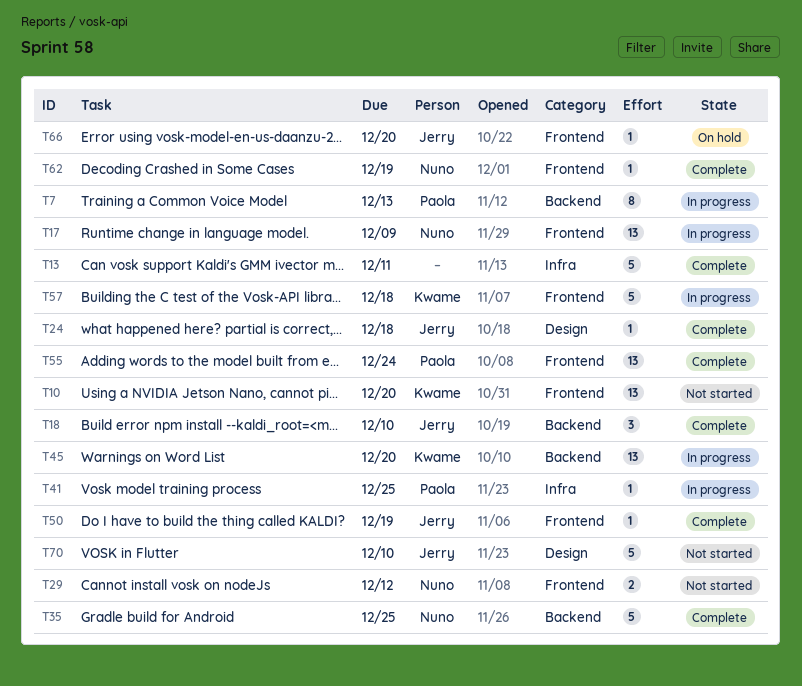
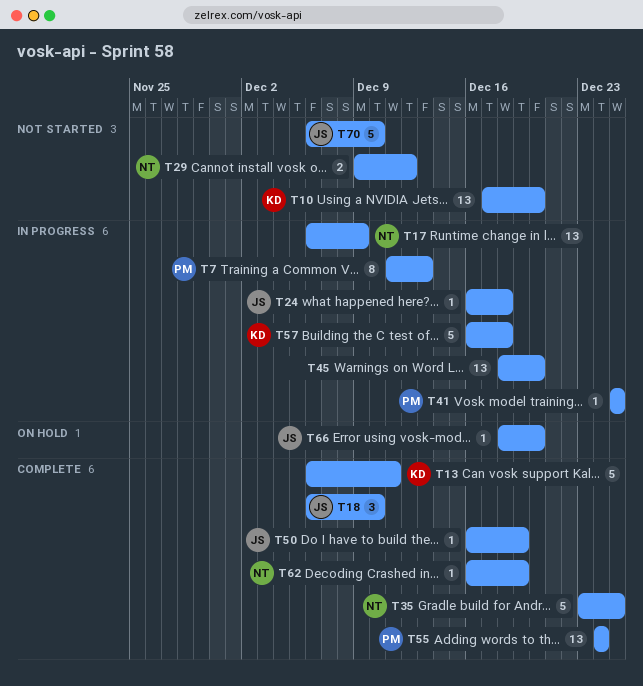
T13, owner: none -> Kwame
T24, status: Complete -> In progress
T45, owner: Kwame -> none

